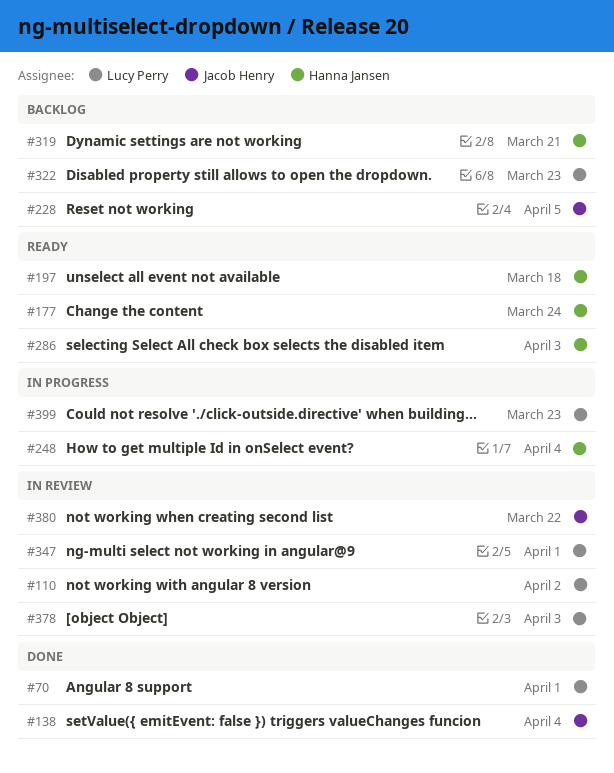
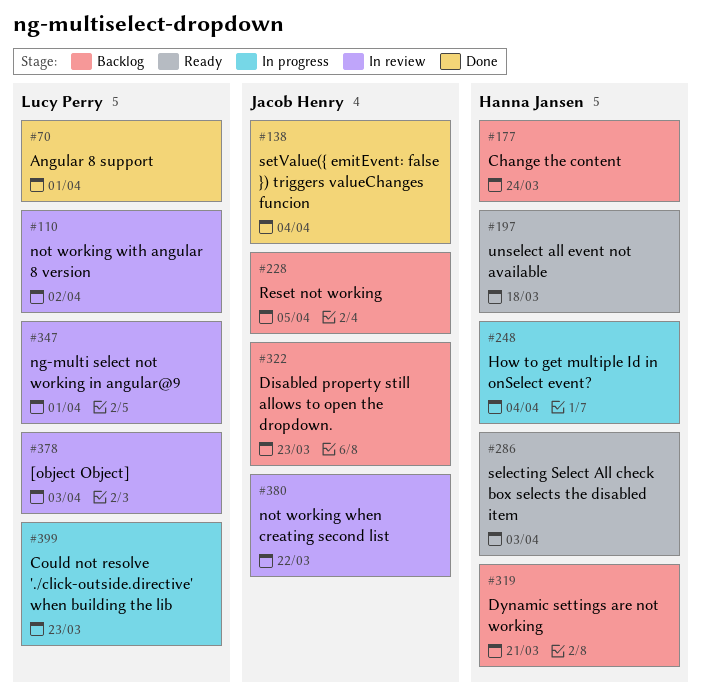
#177, status: Ready -> Backlog
#322, owner: Lucy Perry -> Jacob Henry

